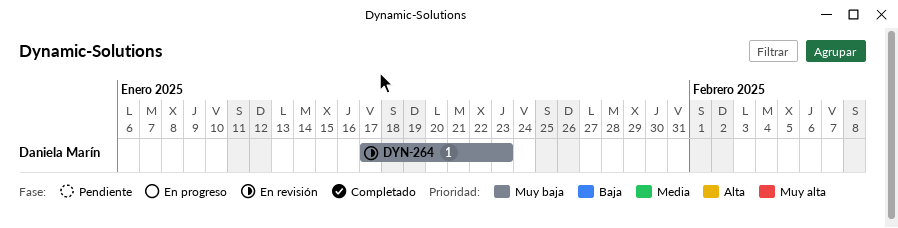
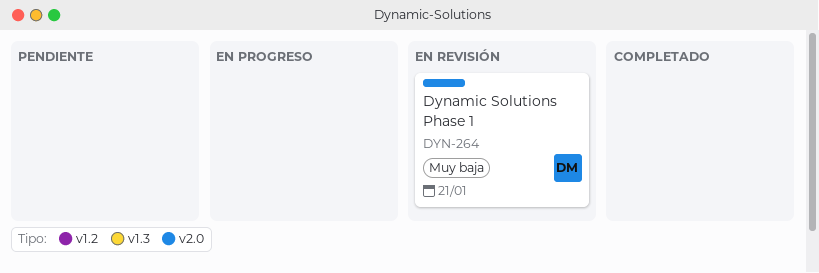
DYN-264, due: Jan 23 -> Jan 21

